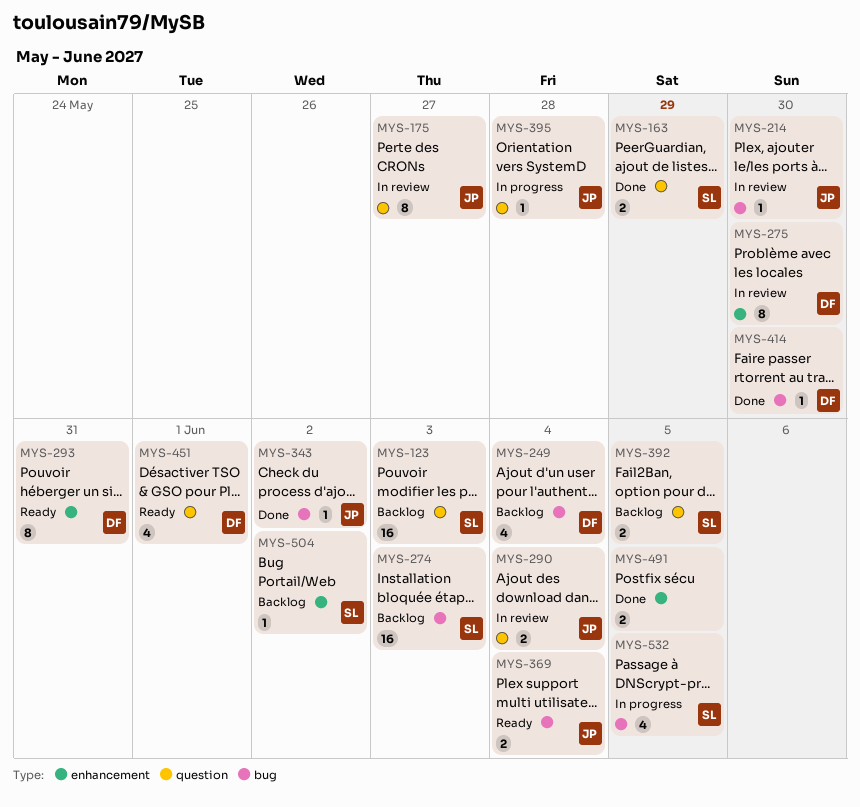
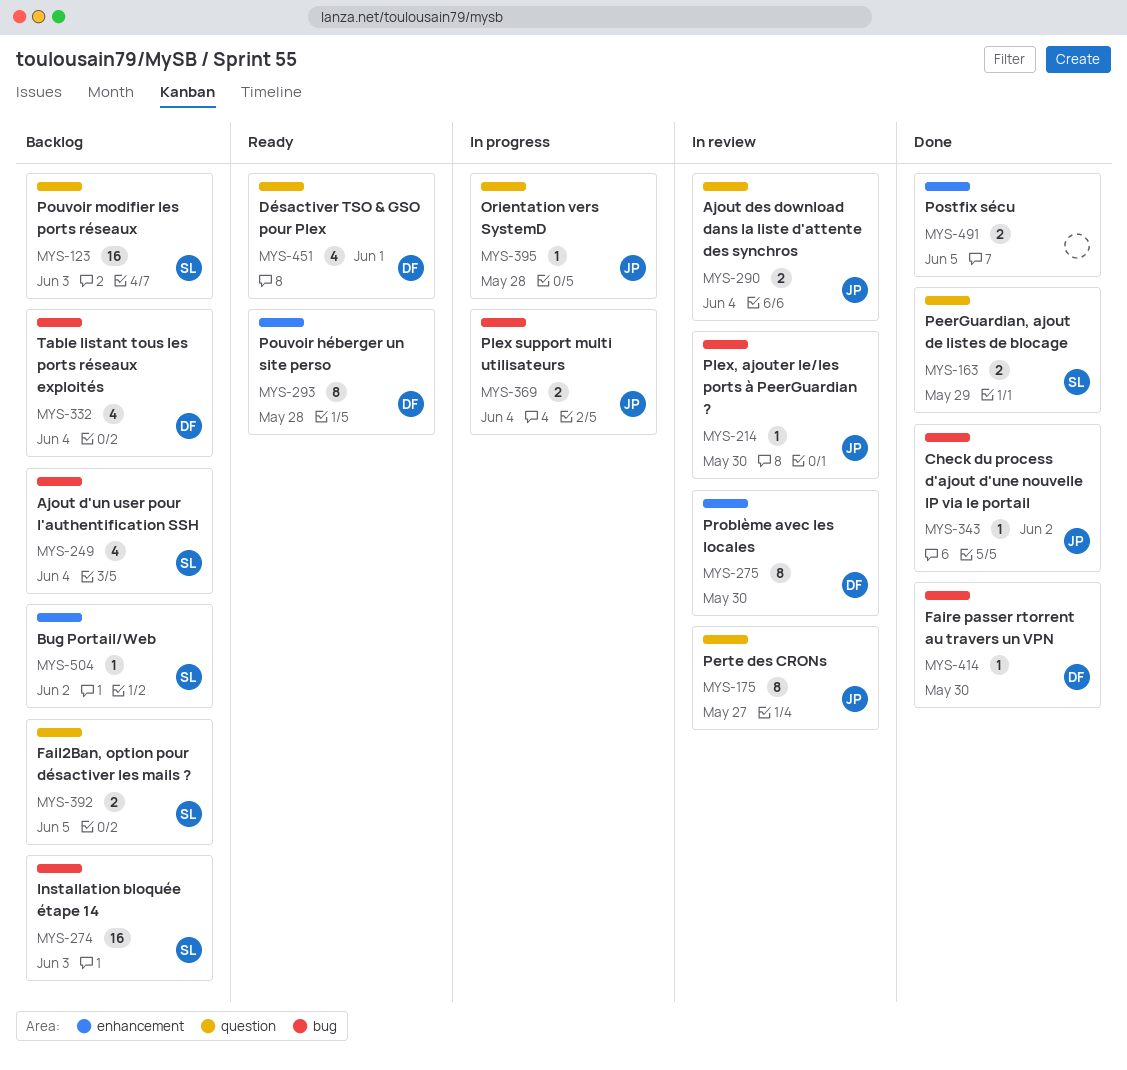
MYS-249, owner: DF -> SL
MYS-293, due: May 31 -> May 28
MYS-332: none -> present
MYS-369, status: Ready -> In progress
MYS-532: present -> none

